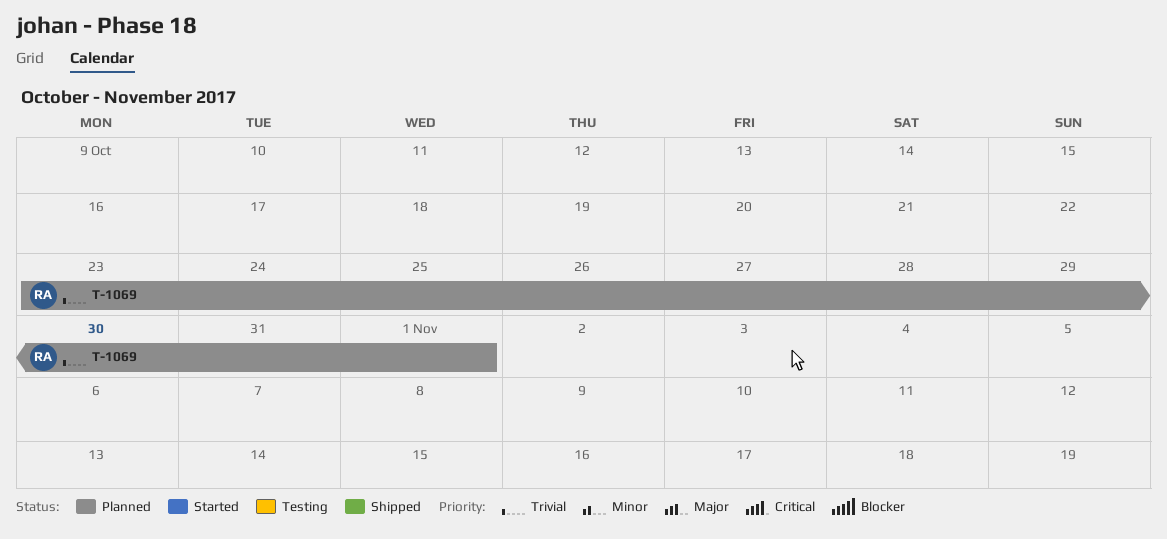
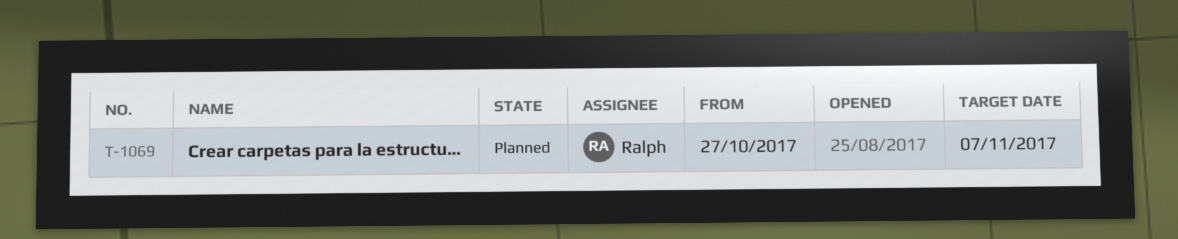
T-1069, start: Oct 23 -> Oct 27
T-1069, due: Nov 1 -> Nov 7

